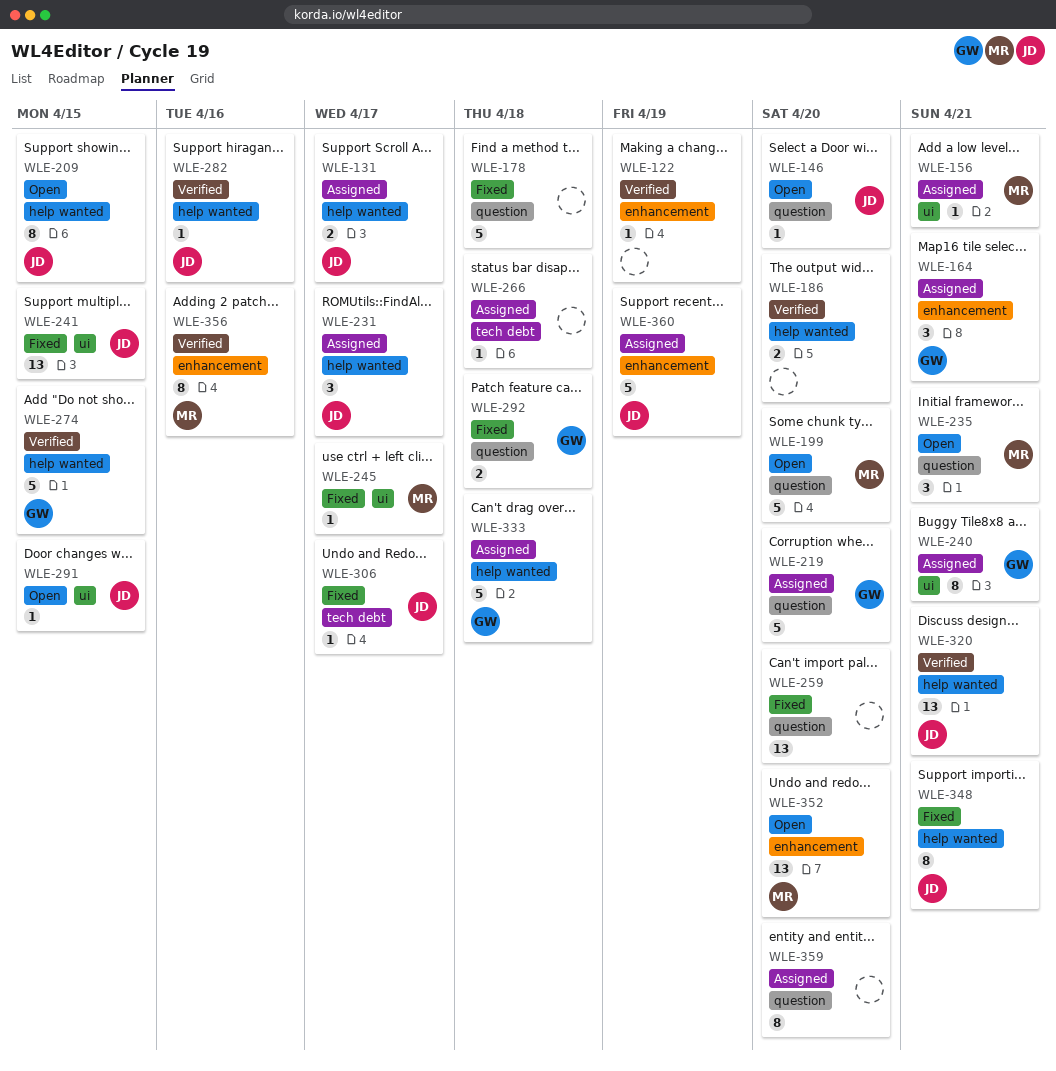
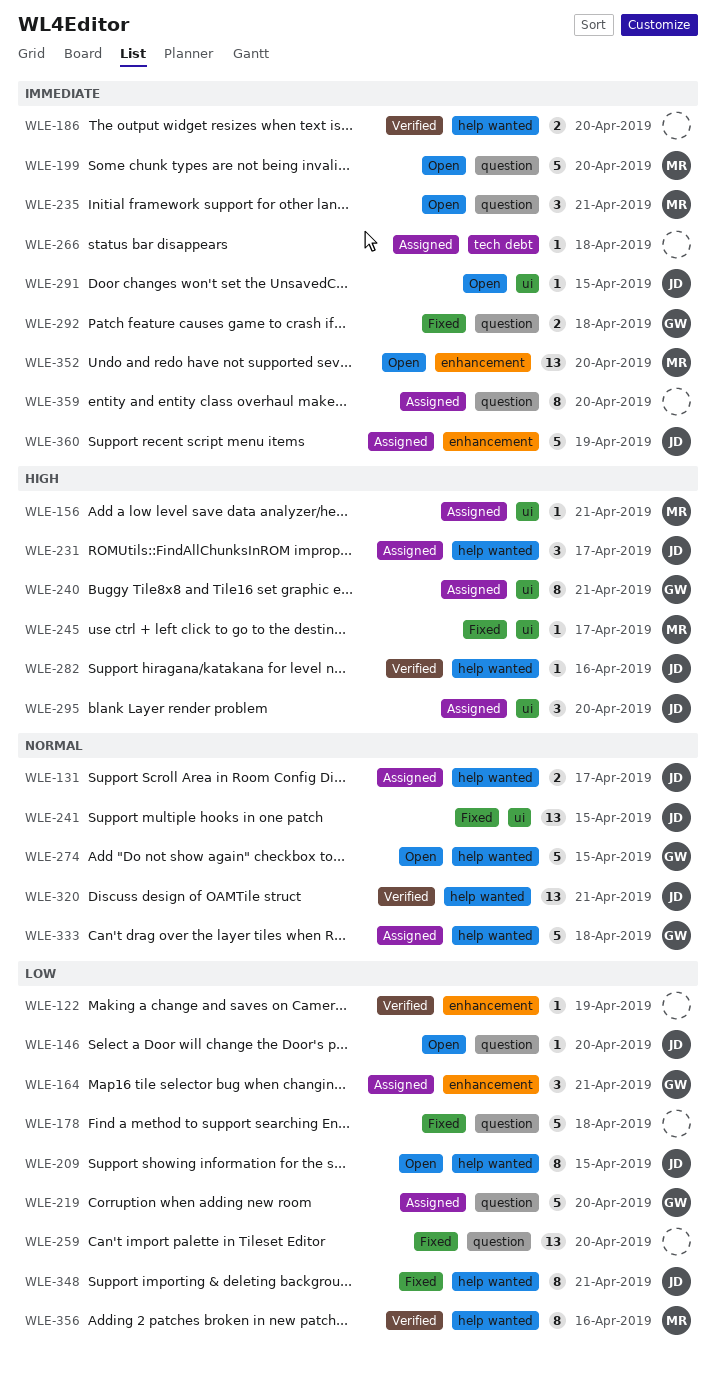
WLE-274, status: Verified -> Open
WLE-295: none -> present
WLE-306: present -> none
WLE-356, label: enhancement -> help wanted

